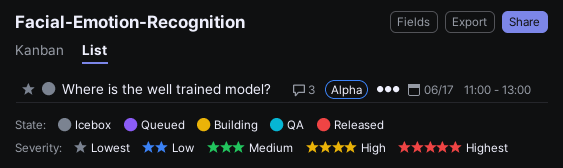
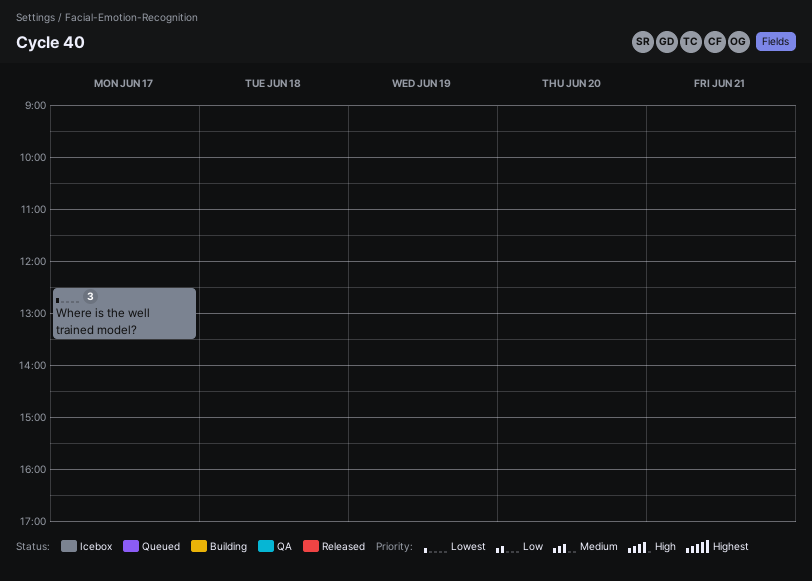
Where is the well trained model?, begins: 11:00 -> 12:30
Where is the well trained model?, ends: 13:00 -> 13:30

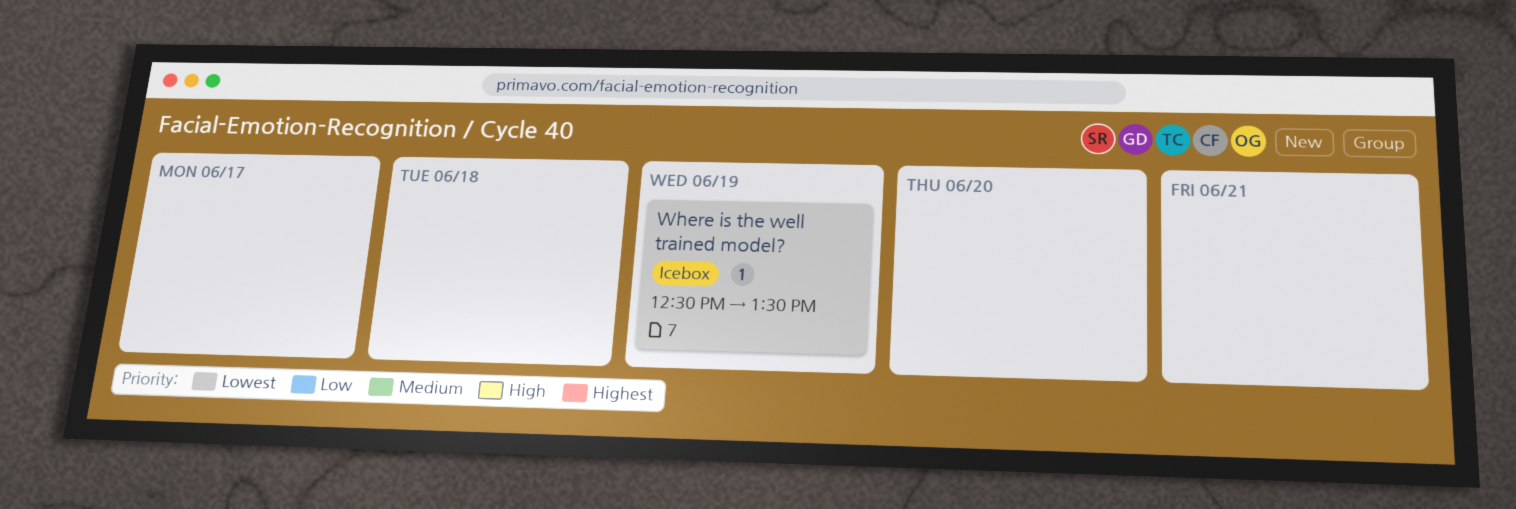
Where is the well trained model?, estimate: 3 -> 1
Where is the well trained model?, day: Jun 17 -> Jun 19

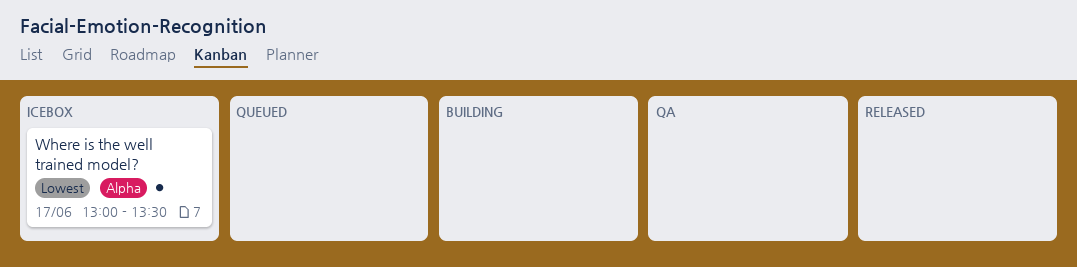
Where is the well trained model?, day: Jun 19 -> Jun 17
Where is the well trained model?, begins: 12:30 -> 13:00

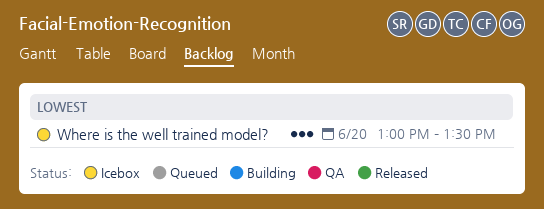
Where is the well trained model?, estimate: 1 -> 3
Where is the well trained model?, day: Jun 17 -> Jun 20

